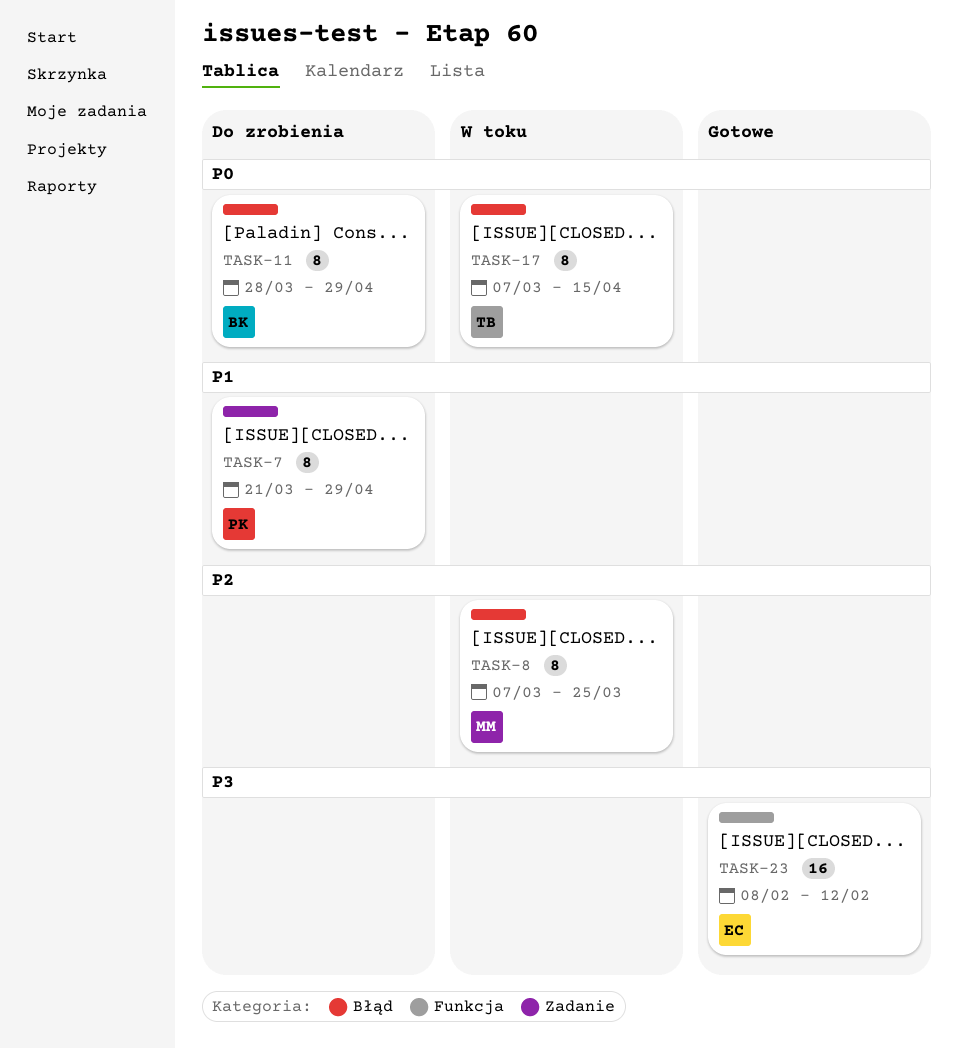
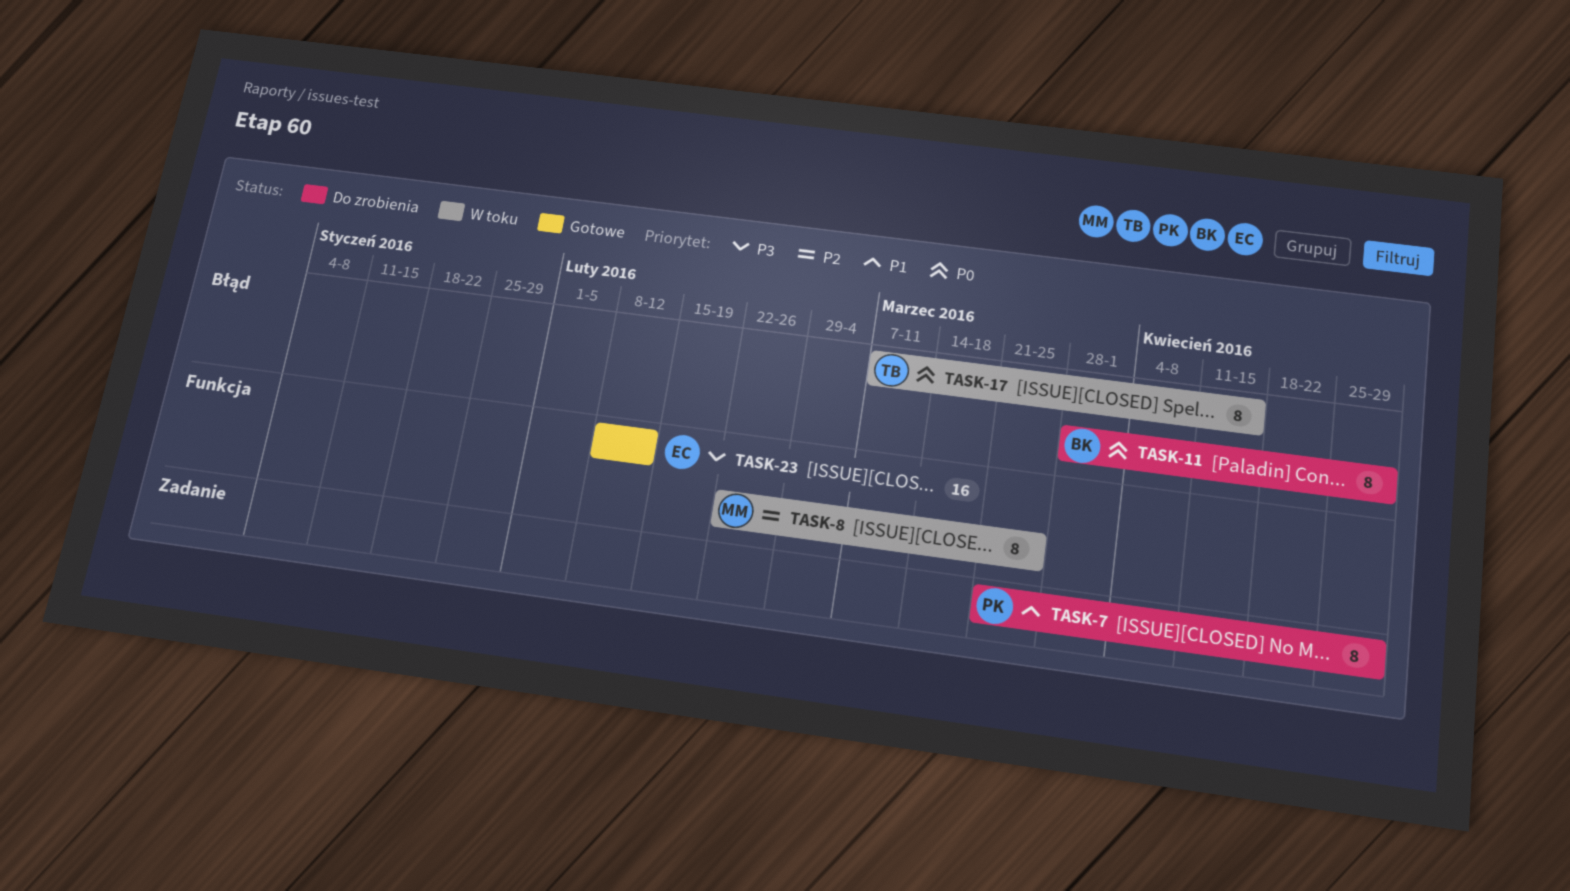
TASK-8, label: Błąd -> Funkcja
TASK-8, start: Mar 7 -> Feb 22

